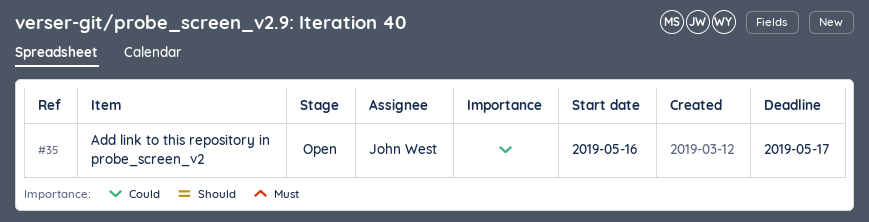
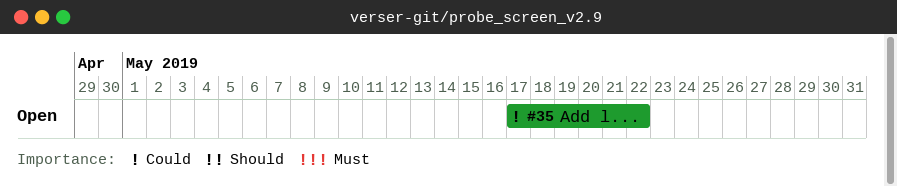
#35, start: May 16 -> May 17
#35, due: May 17 -> May 22

